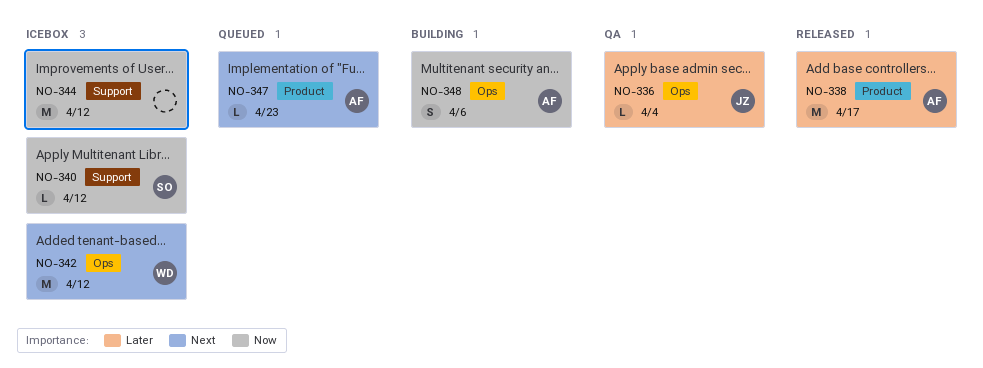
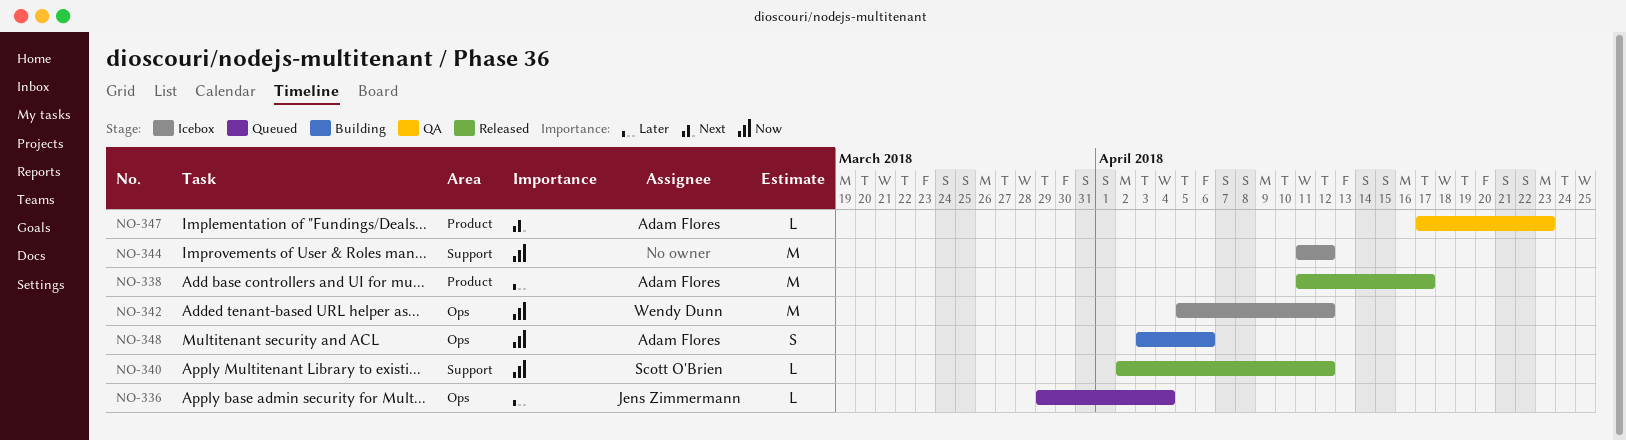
NO-336, status: QA -> Queued
NO-340, status: Icebox -> Released
NO-342, priority: Next -> Now
NO-347, status: Queued -> QA

